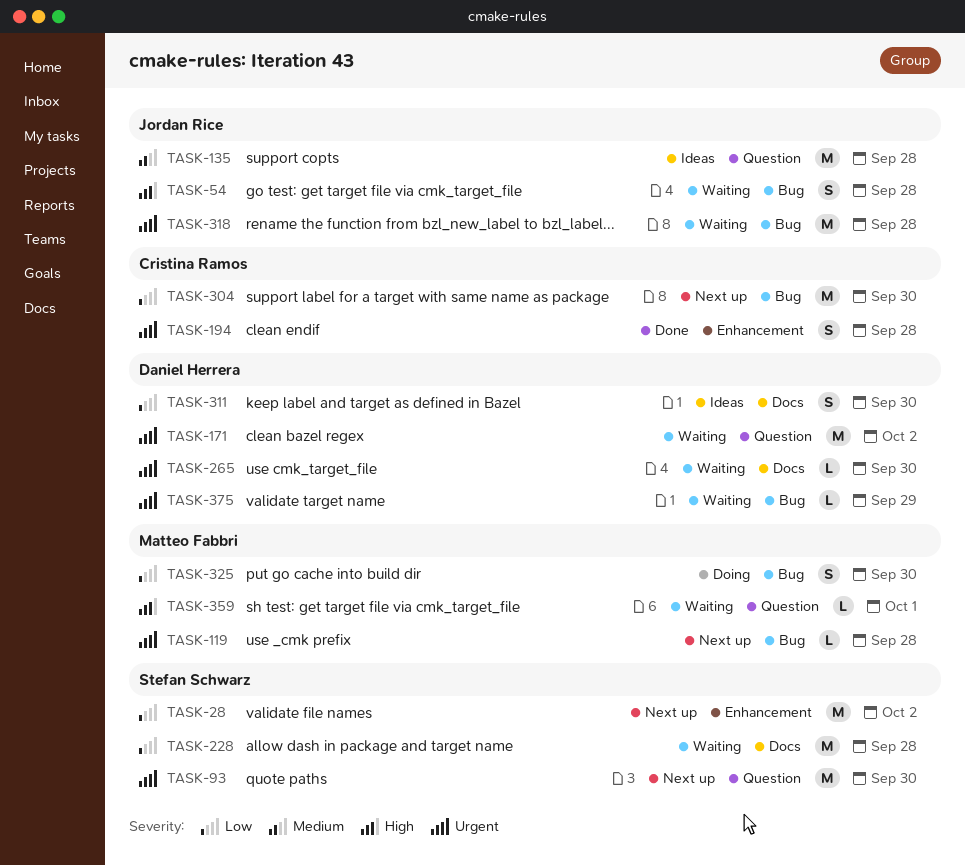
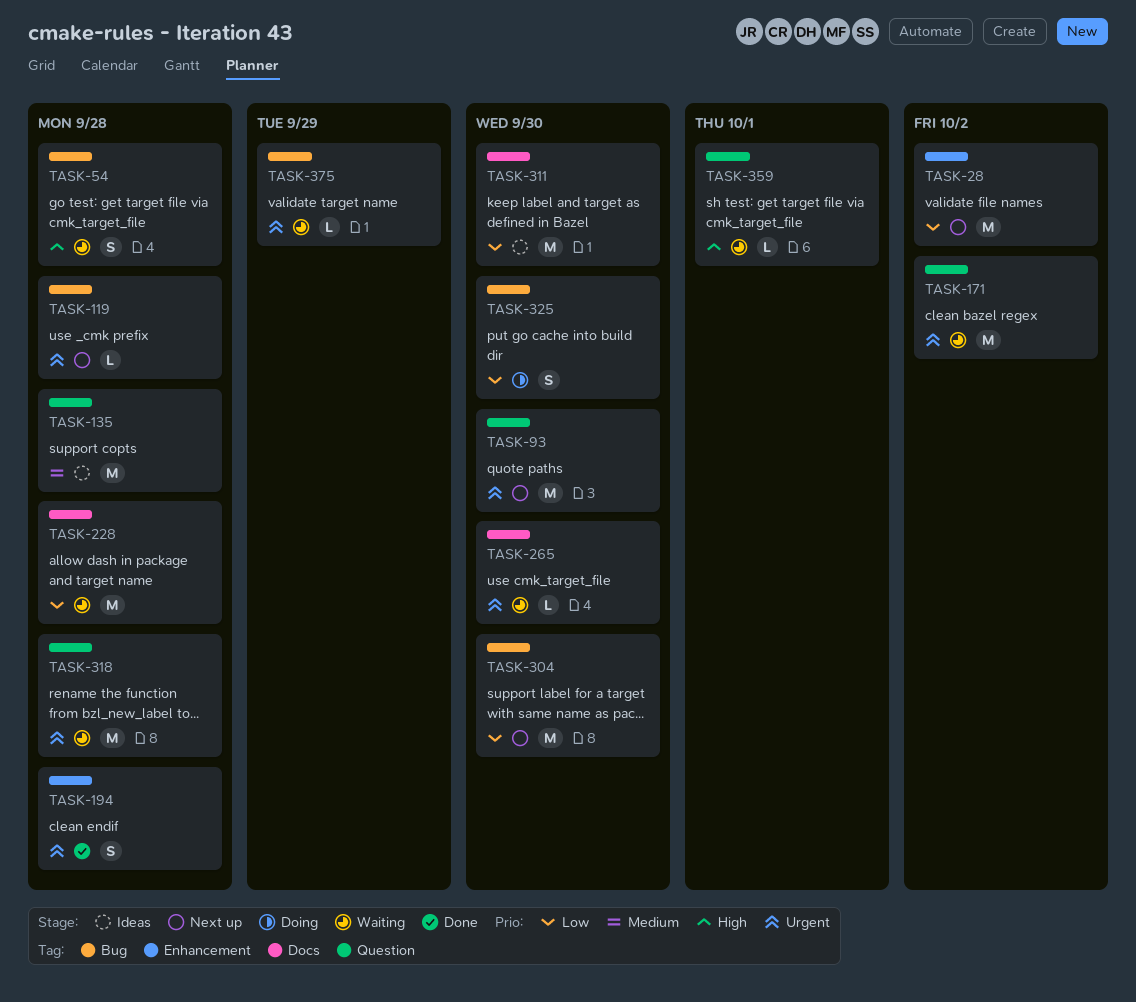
TASK-311, estimate: S -> M
TASK-318, label: Bug -> Question

